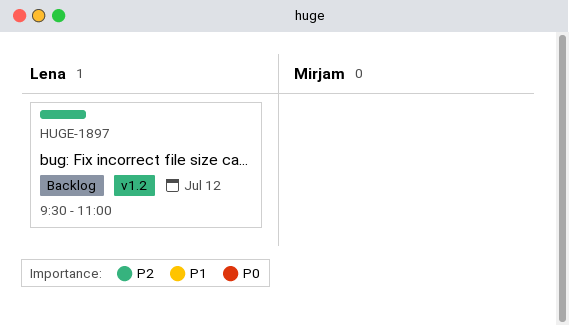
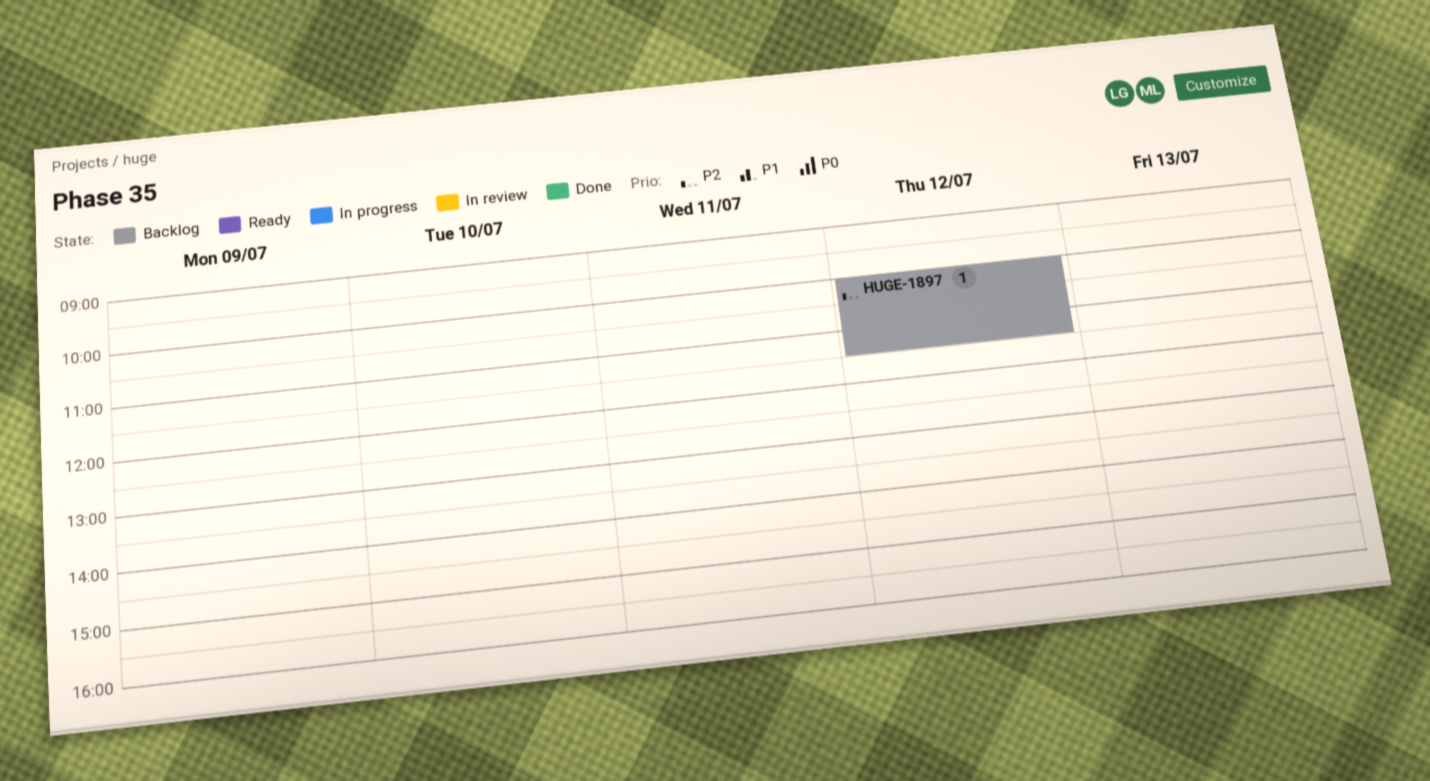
HUGE-1897, begins: 09:30 -> 10:00
HUGE-1897, ends: 11:00 -> 11:30

